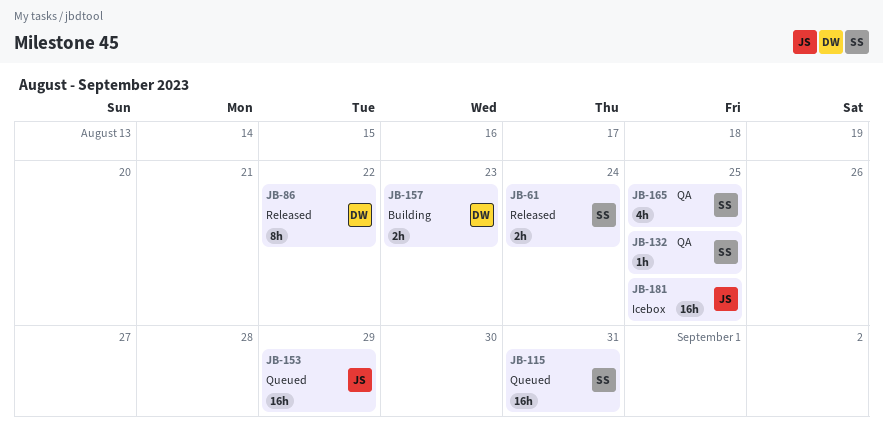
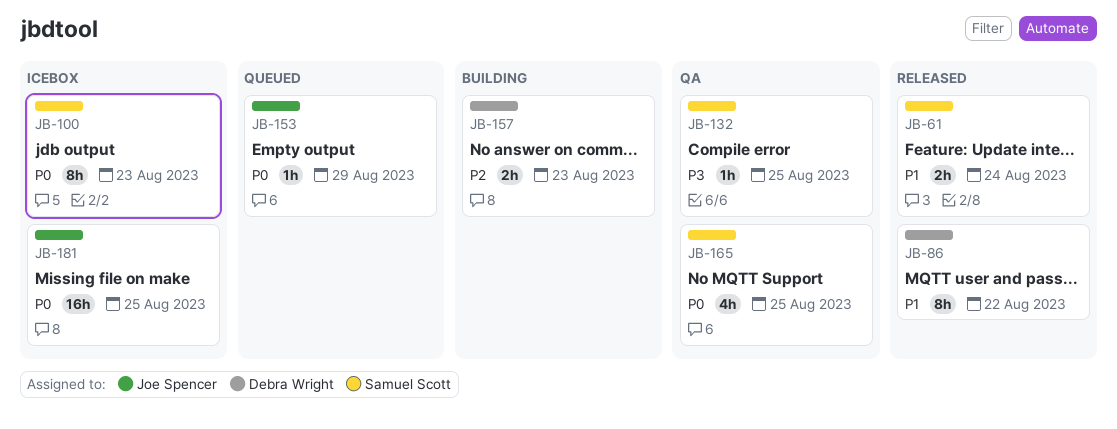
JB-100: none -> present
JB-115: present -> none
JB-153, estimate: 16h -> 1h

